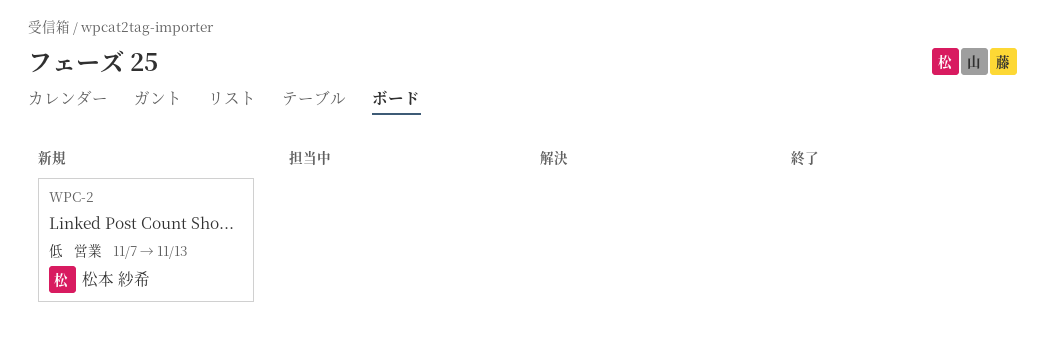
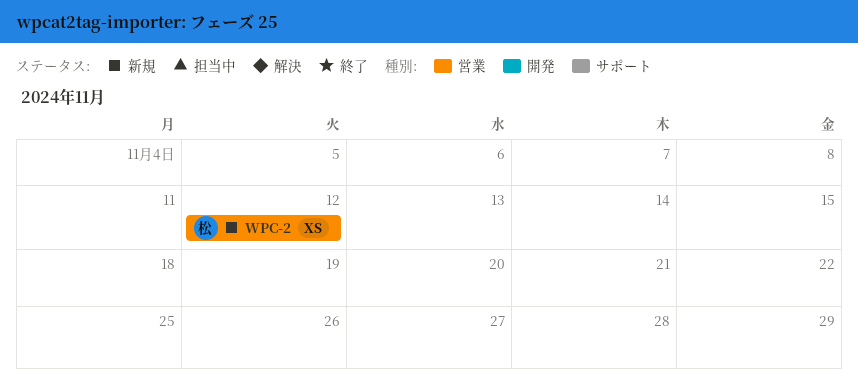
WPC-2, start: Nov 7 -> Nov 12
WPC-2, due: Nov 13 -> Nov 12

